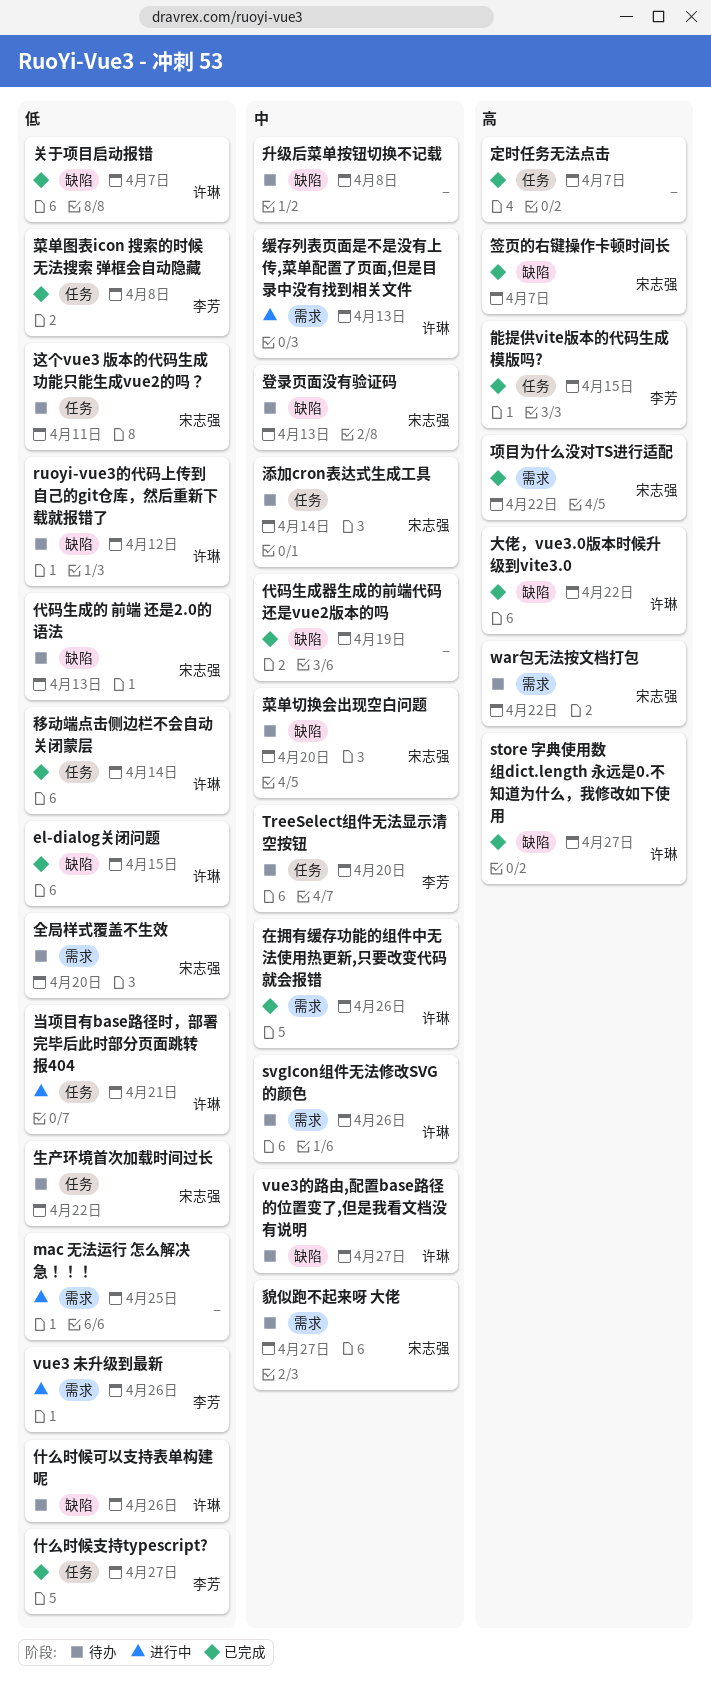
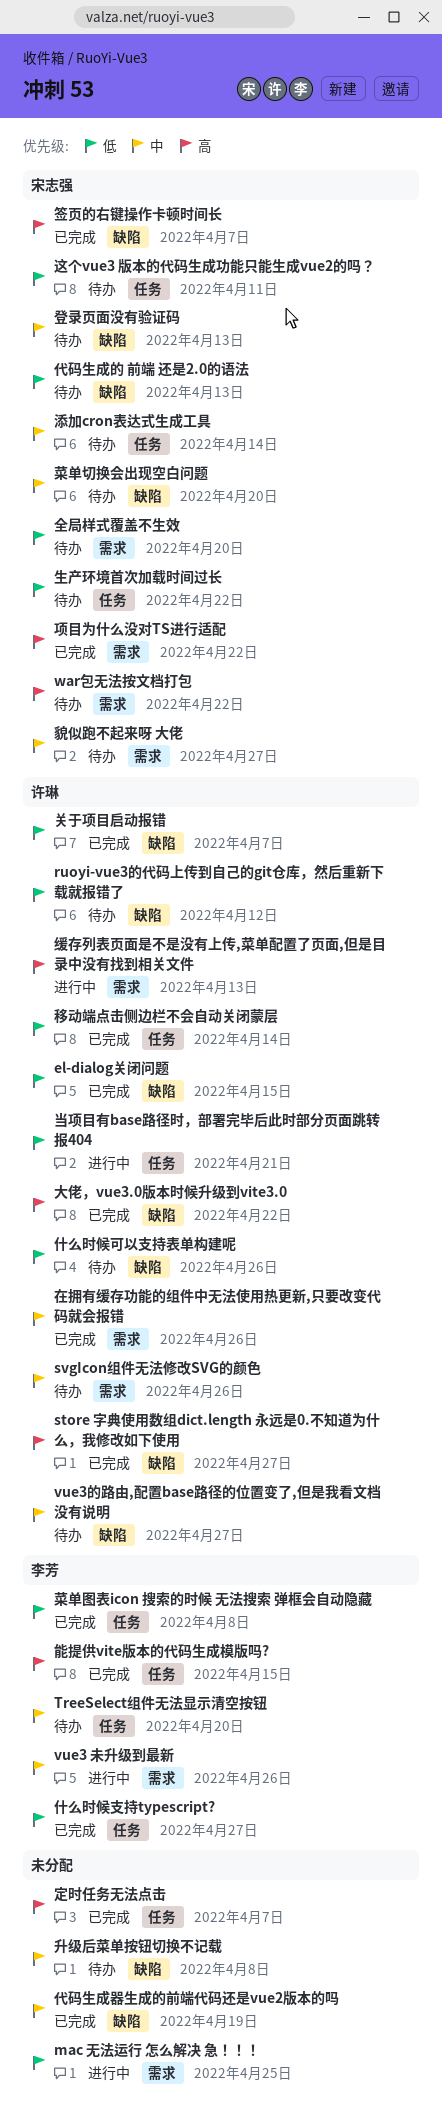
vue3 未升级到最新, priority: 低 -> 中
缓存列表页面是不是没有上传,菜单配置了页面,但是目录中没有找到相关文件, priority: 中 -> 高

